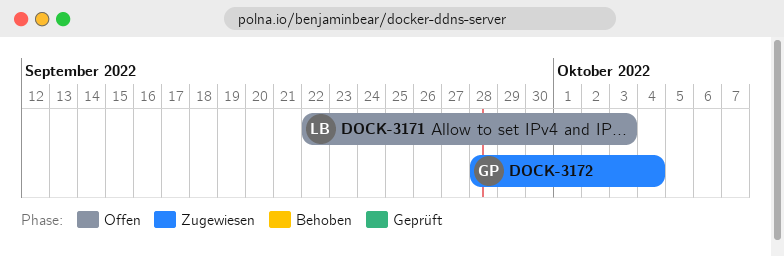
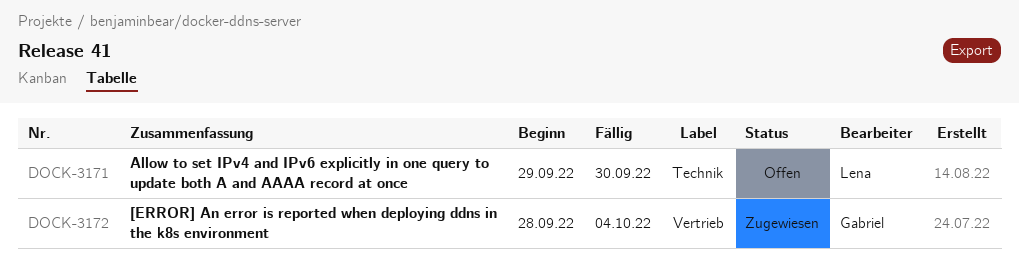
DOCK-3171, start: Sep 22 -> Sep 29
DOCK-3171, due: Oct 3 -> Sep 30

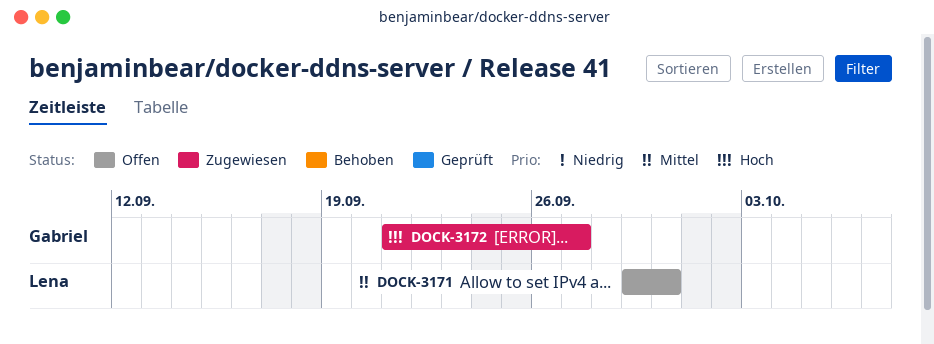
DOCK-3172, start: Sep 28 -> Sep 21
DOCK-3172, due: Oct 4 -> Sep 27

